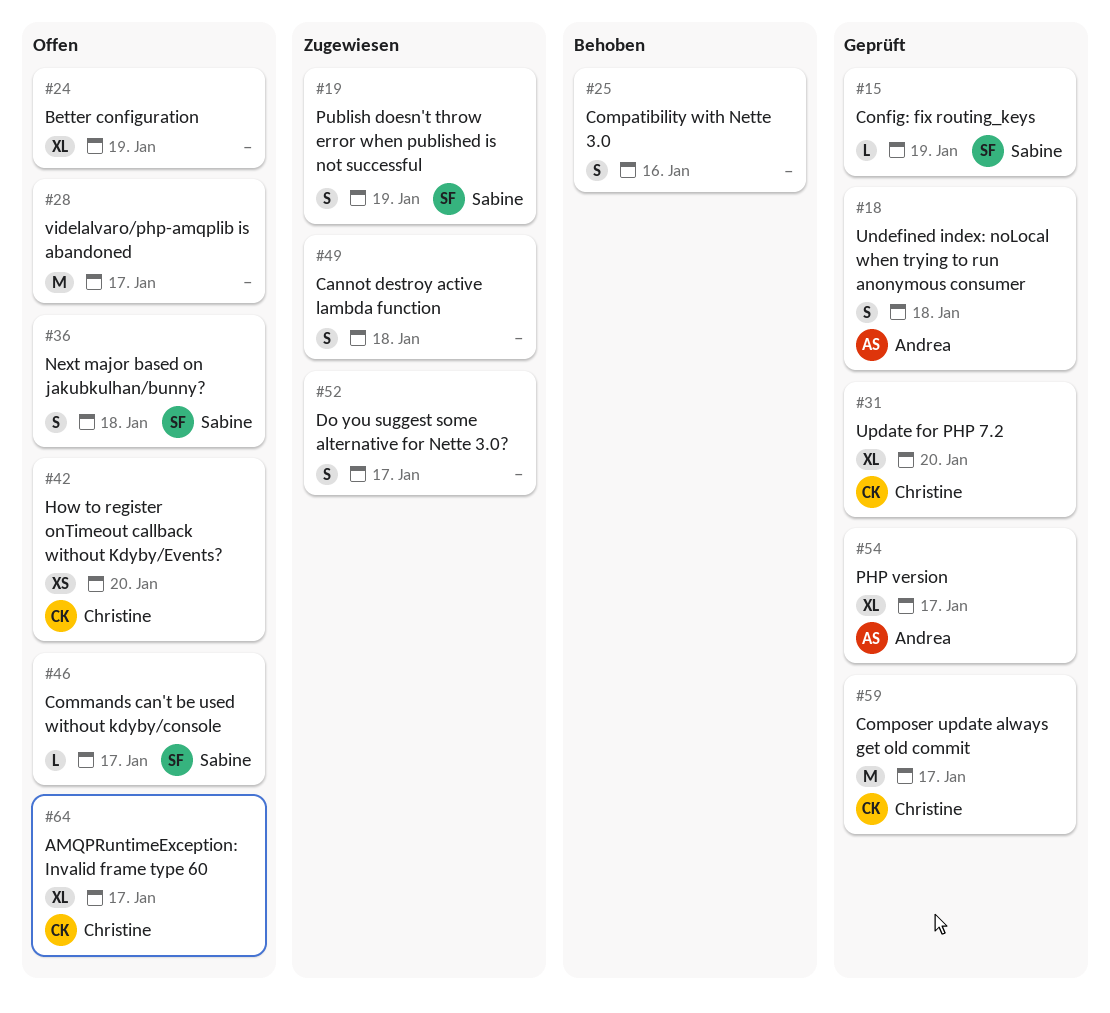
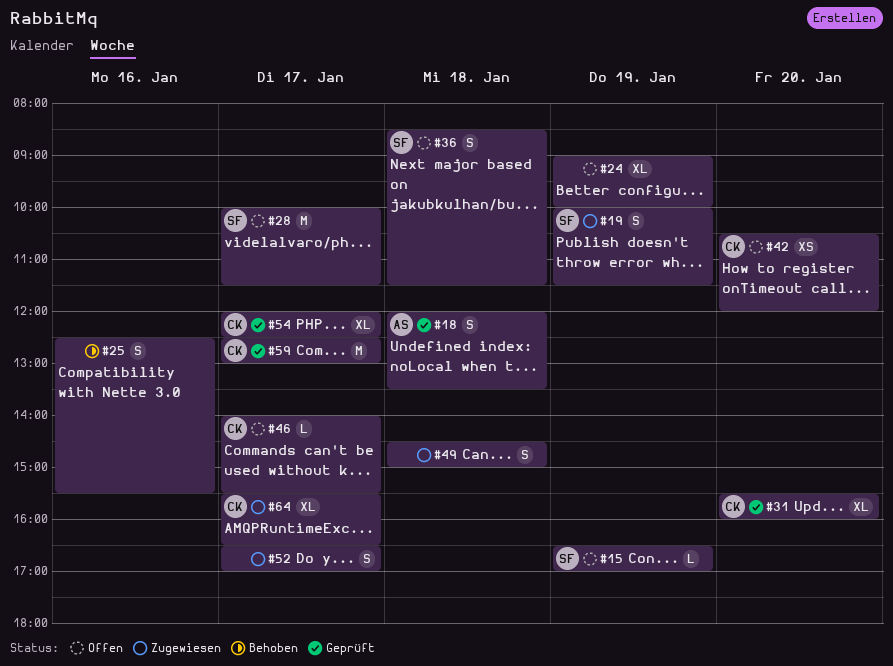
#15, status: Geprüft -> Offen
#28, owner: none -> Sabine
#46, owner: Sabine -> Christine
#54, owner: Andrea -> Christine
#64, status: Offen -> Zugewiesen

